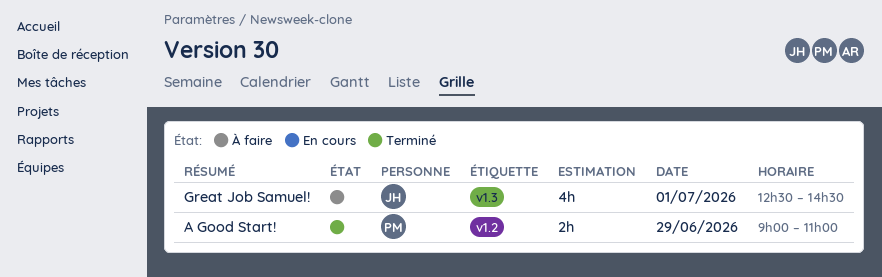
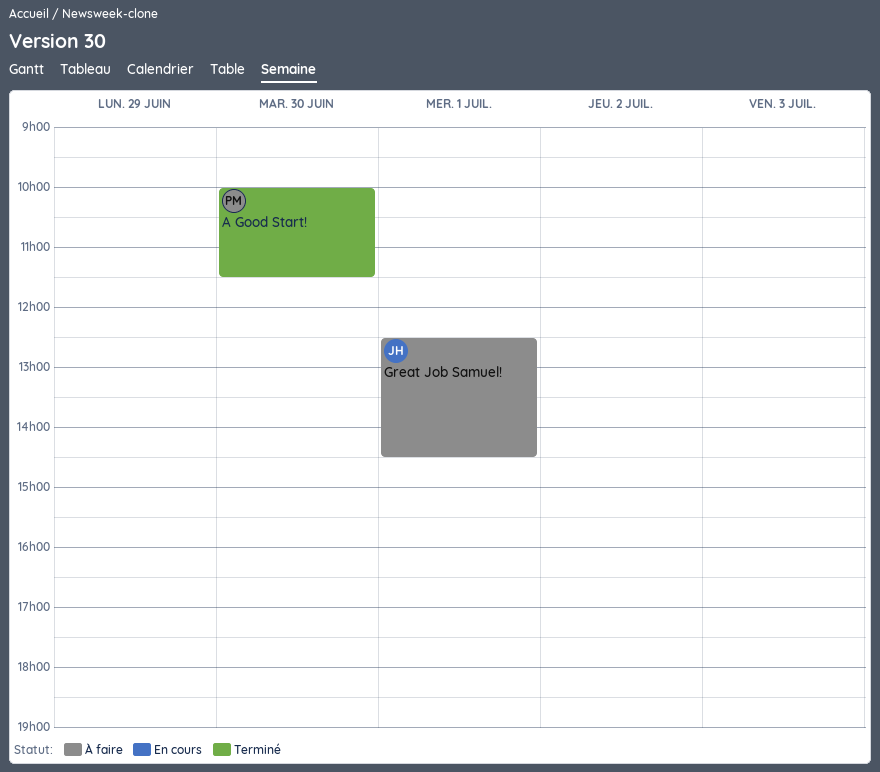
A Good Start!, day: Jun 29 -> Jun 30
A Good Start!, begins: 09:00 -> 10:00
A Good Start!, ends: 11:00 -> 11:30

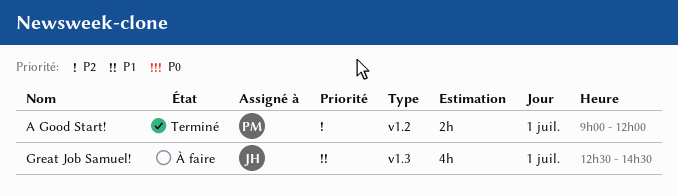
A Good Start!, day: Jun 30 -> Jul 1
A Good Start!, begins: 10:00 -> 09:00
A Good Start!, ends: 11:30 -> 12:00

